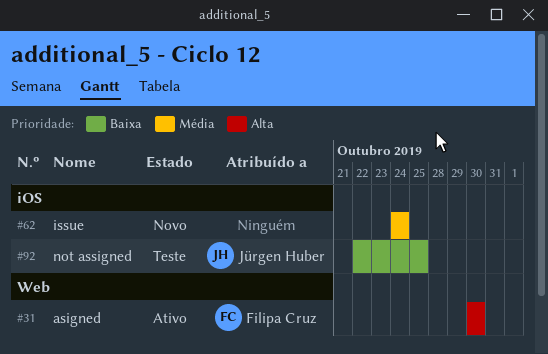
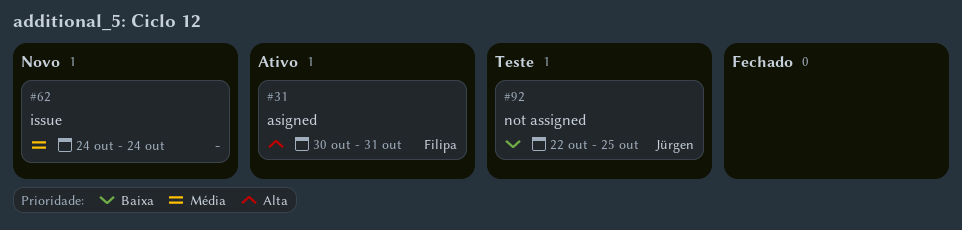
#31, due: Oct 30 -> Oct 31

